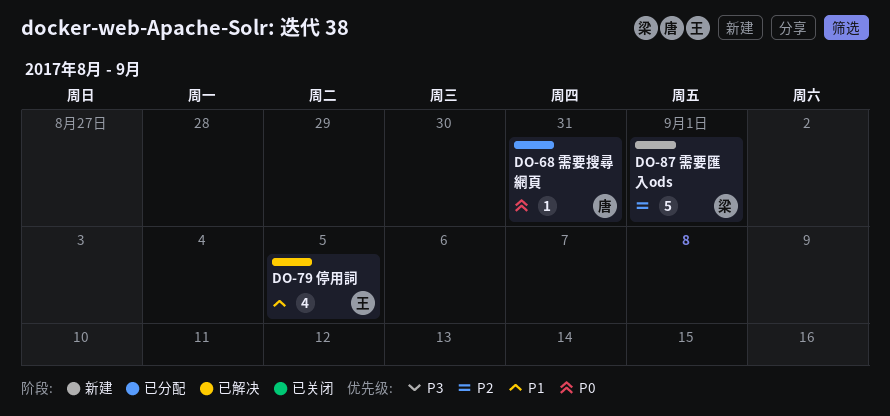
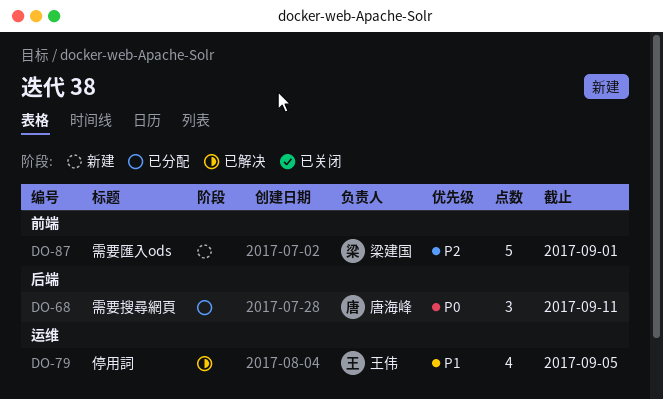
DO-68, estimate: 1 -> 3
DO-68, due: Aug 31 -> Sep 11

